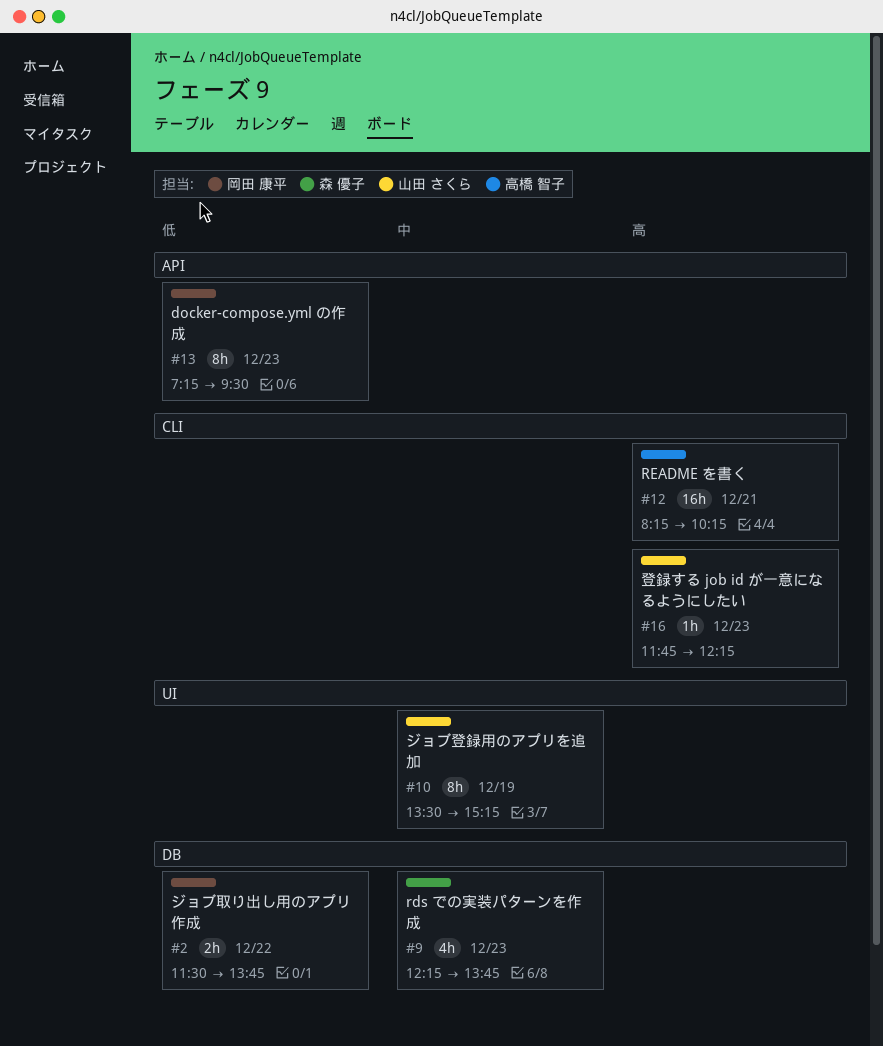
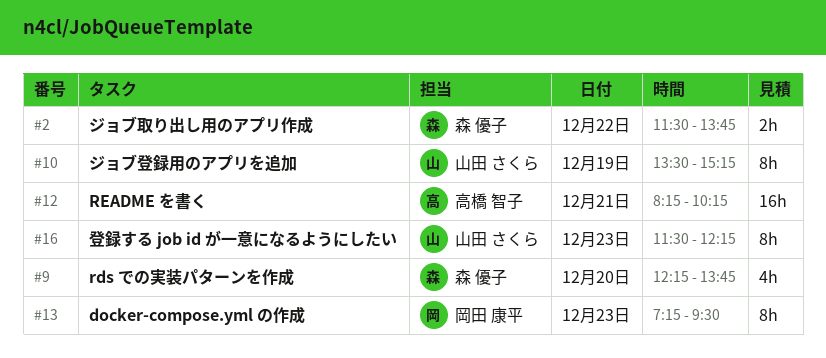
#2, owner: 岡田 康平 -> 森 優子
#9, day: Dec 23 -> Dec 20
#16, estimate: 1h -> 8h
#16, begins: 11:45 -> 11:30

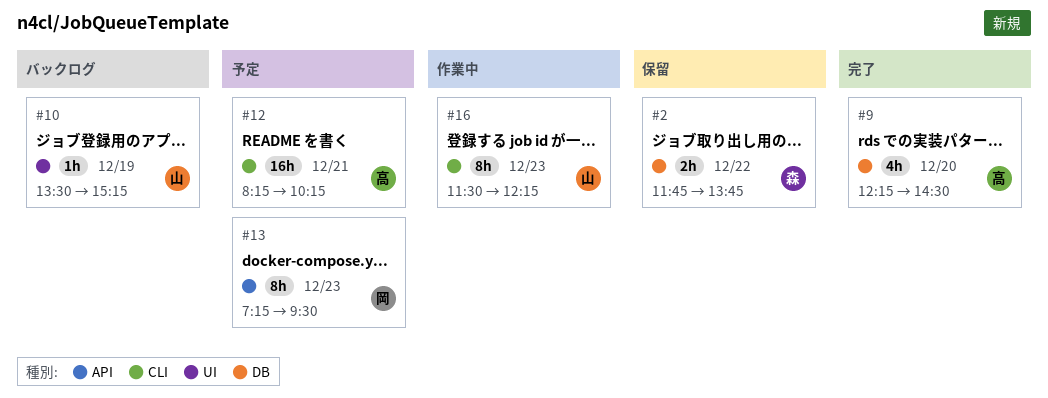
#2, begins: 11:30 -> 11:45
#9, owner: 森 優子 -> 高橋 智子
#9, ends: 13:45 -> 14:30
#10, estimate: 8h -> 1h

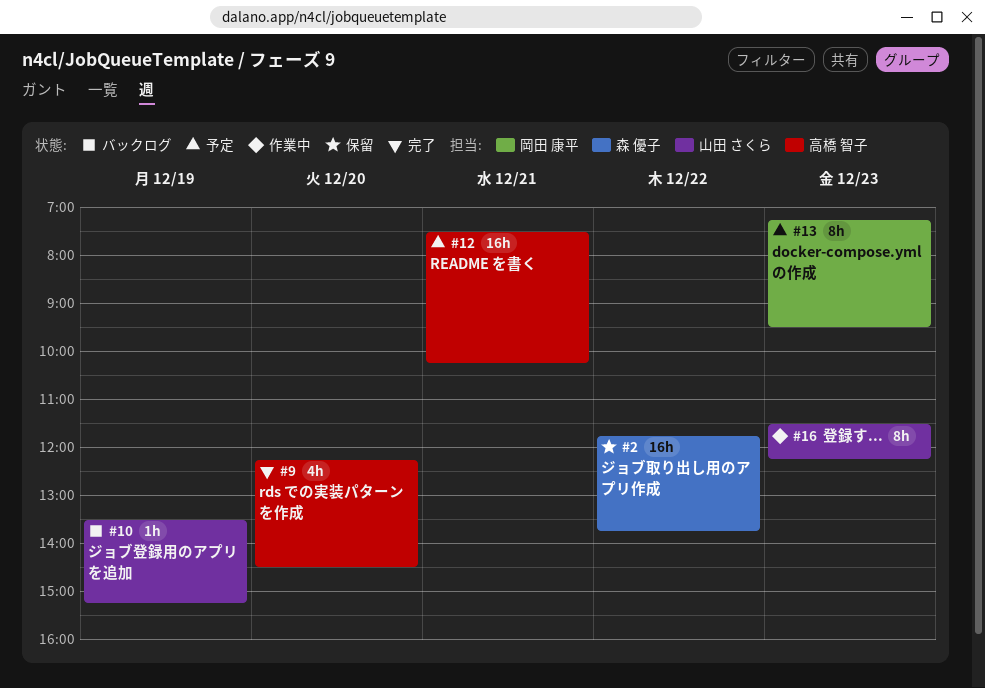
#2, estimate: 2h -> 16h
#12, begins: 08:15 -> 07:30

